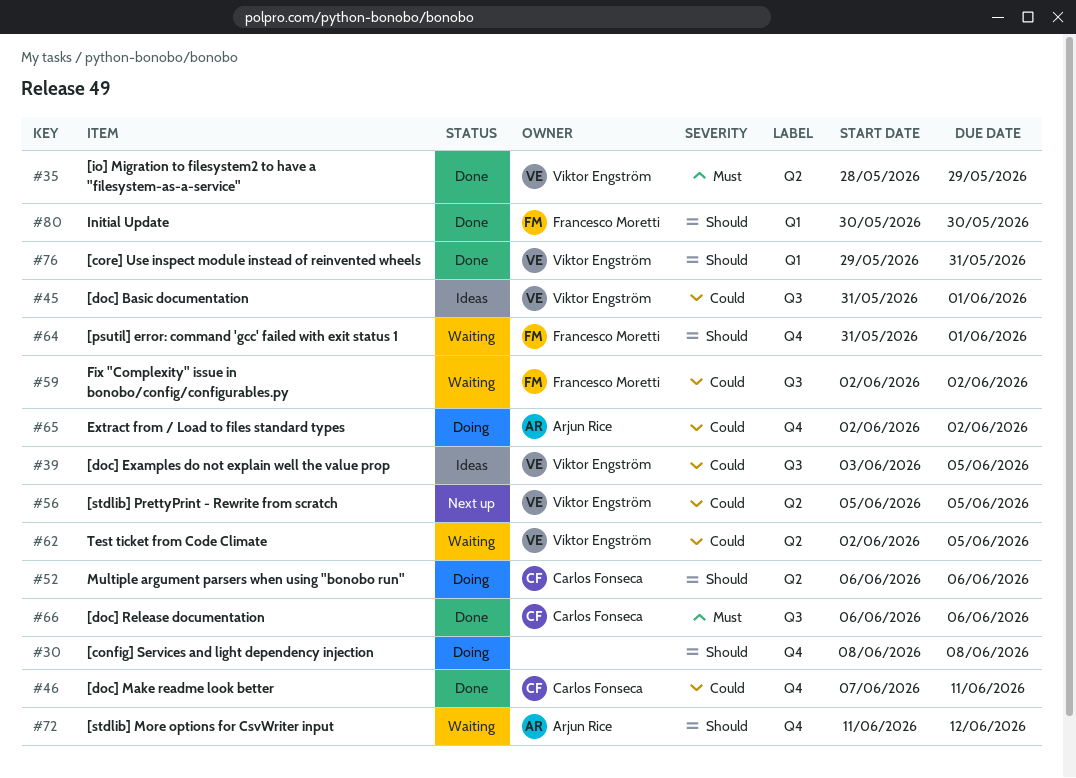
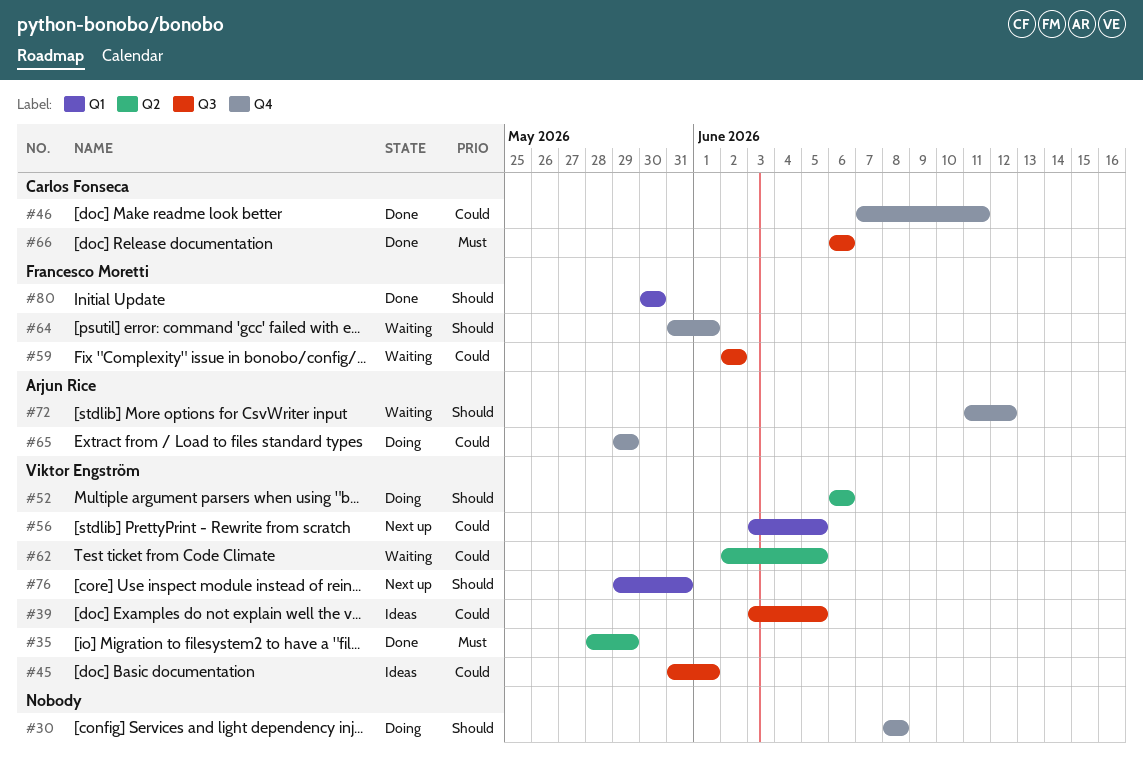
#52, owner: Carlos Fonseca -> Viktor Engström
#56, label: Q2 -> Q1
#56, start: Jun 5 -> Jun 3
#65, start: Jun 2 -> May 29
#65, due: Jun 2 -> May 29
#76, status: Done -> Next up

